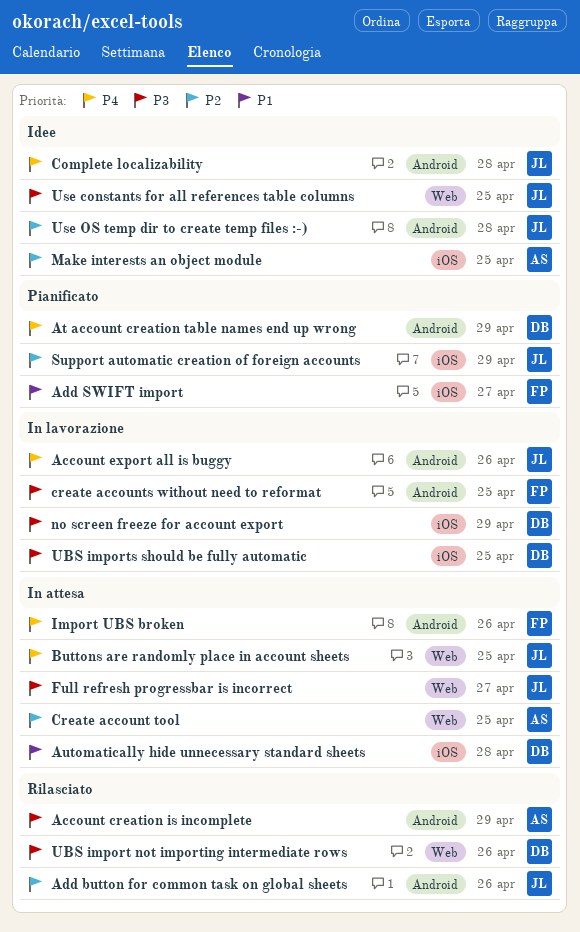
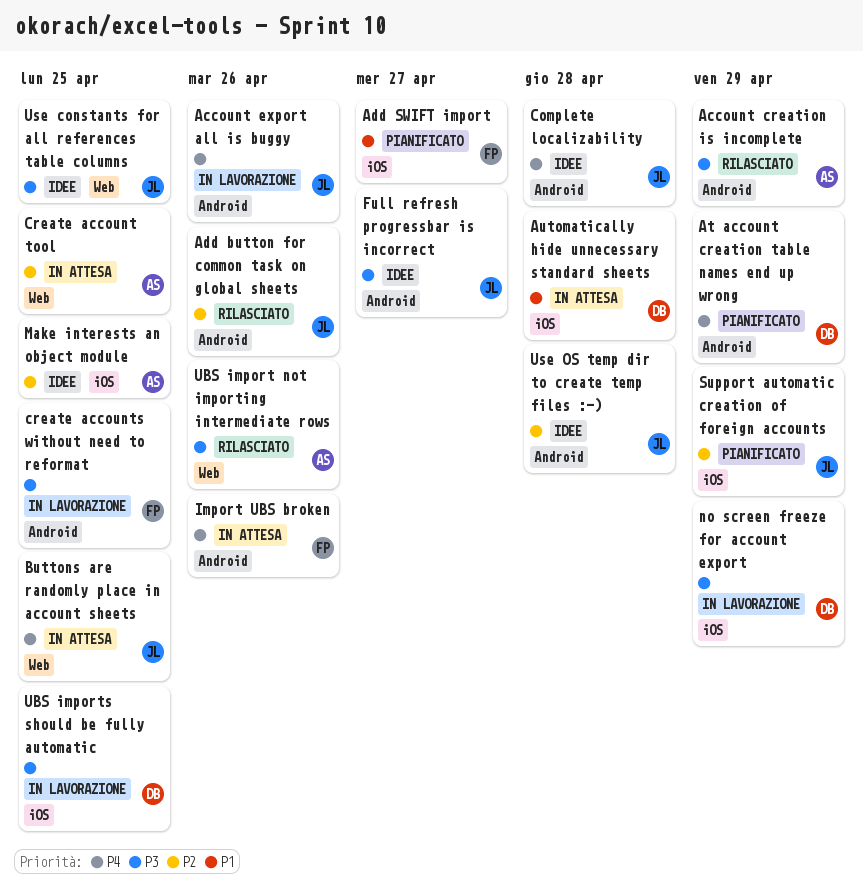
Full refresh progressbar is incorrect, status: In attesa -> Idee
Full refresh progressbar is incorrect, label: Web -> Android
UBS import not importing intermediate rows, owner: DB -> AS

